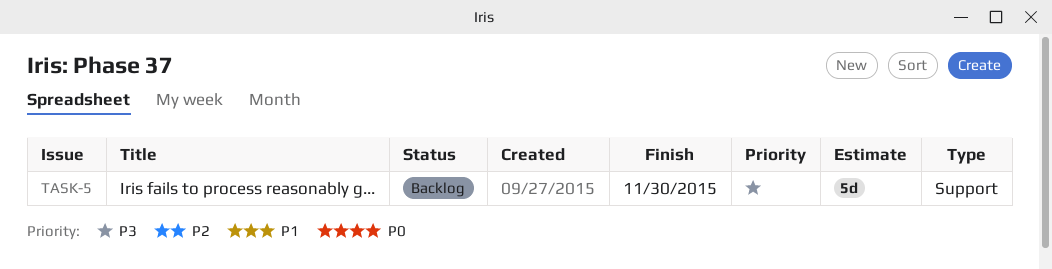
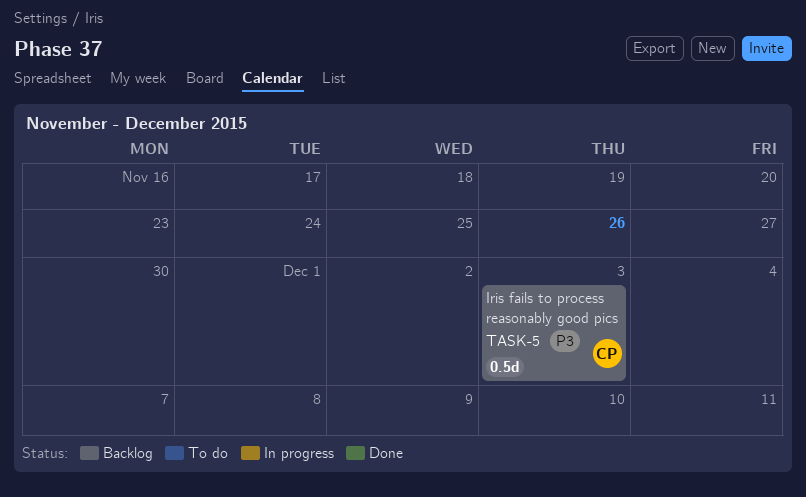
TASK-5, estimate: 5d -> 0.5d
TASK-5, due: Nov 30 -> Dec 3

